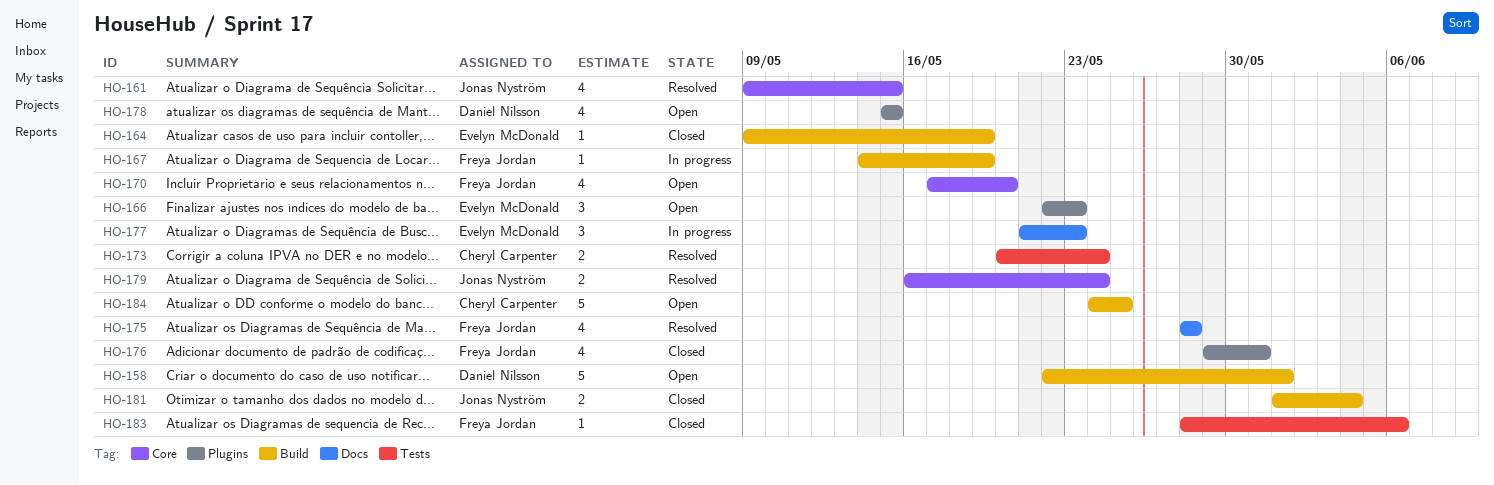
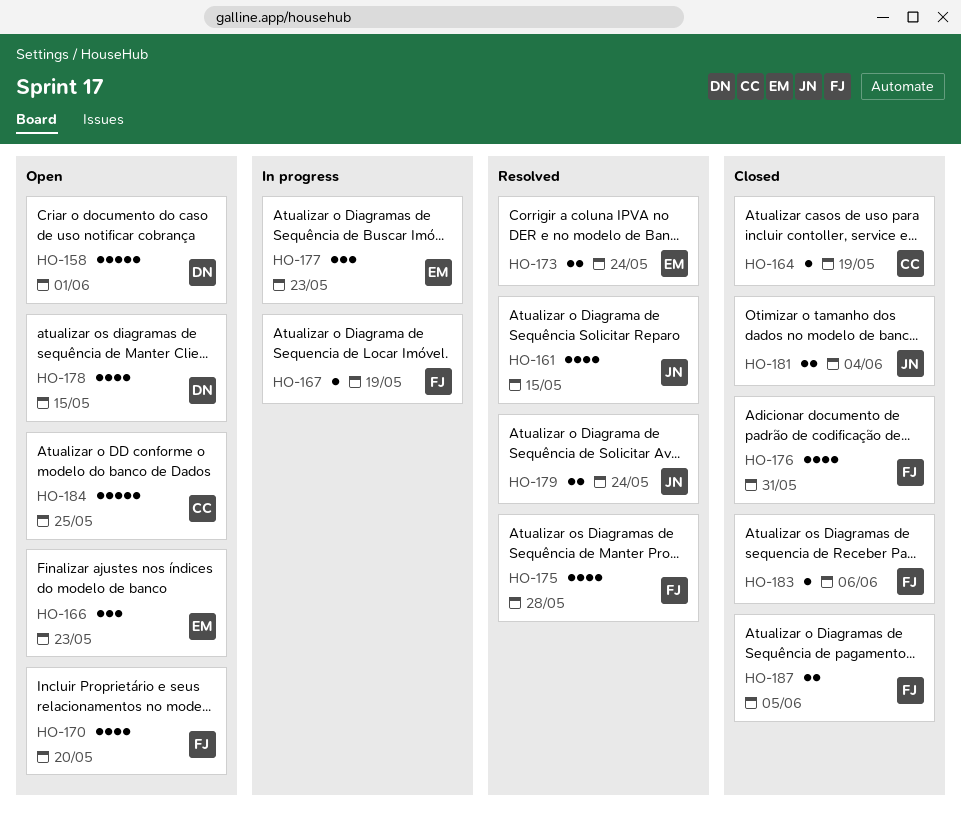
HO-164, owner: Evelyn McDonald -> Cheryl Carpenter
HO-173, owner: Cheryl Carpenter -> Evelyn McDonald
HO-187: none -> present

